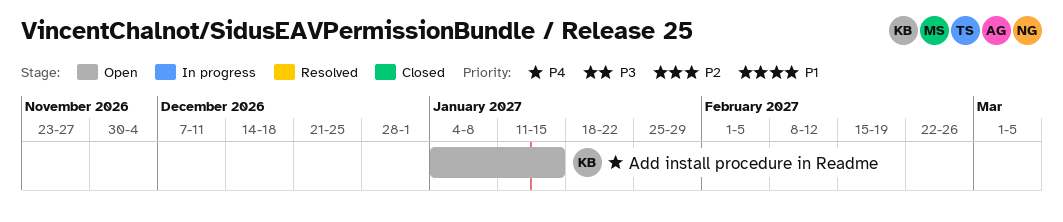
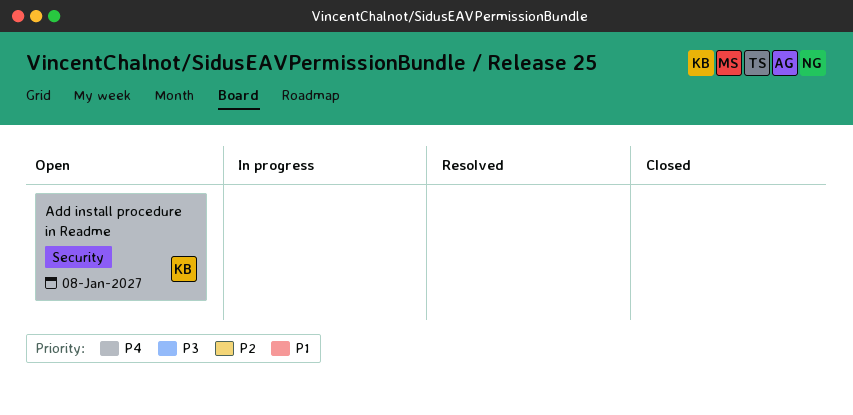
Add install procedure in Readme, due: Jan 15 -> Jan 8

